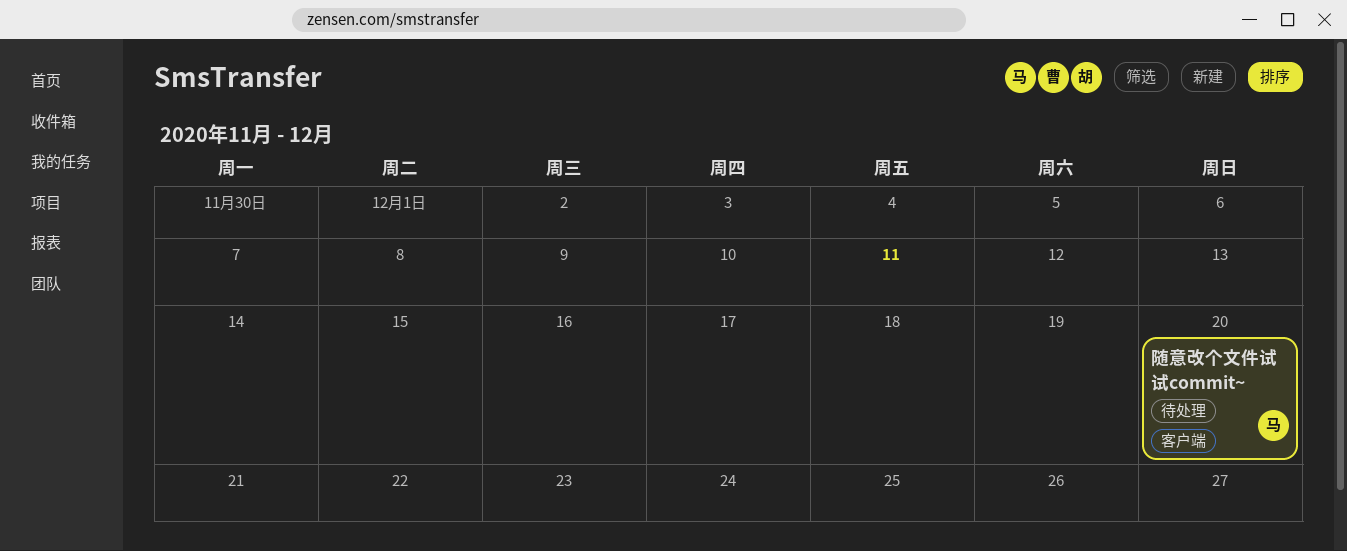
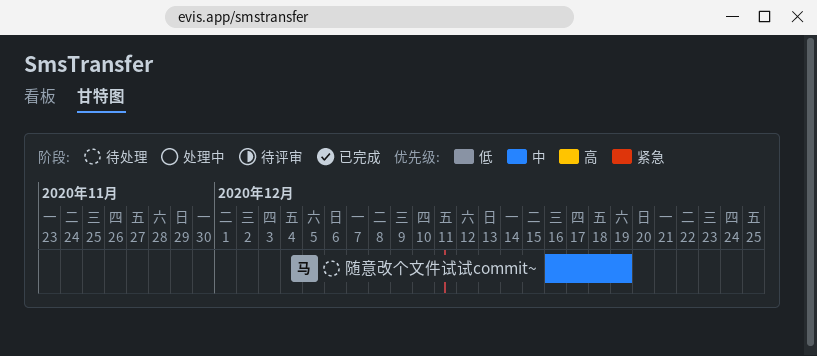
随意改个文件试试commit~, due: Dec 20 -> Dec 19

